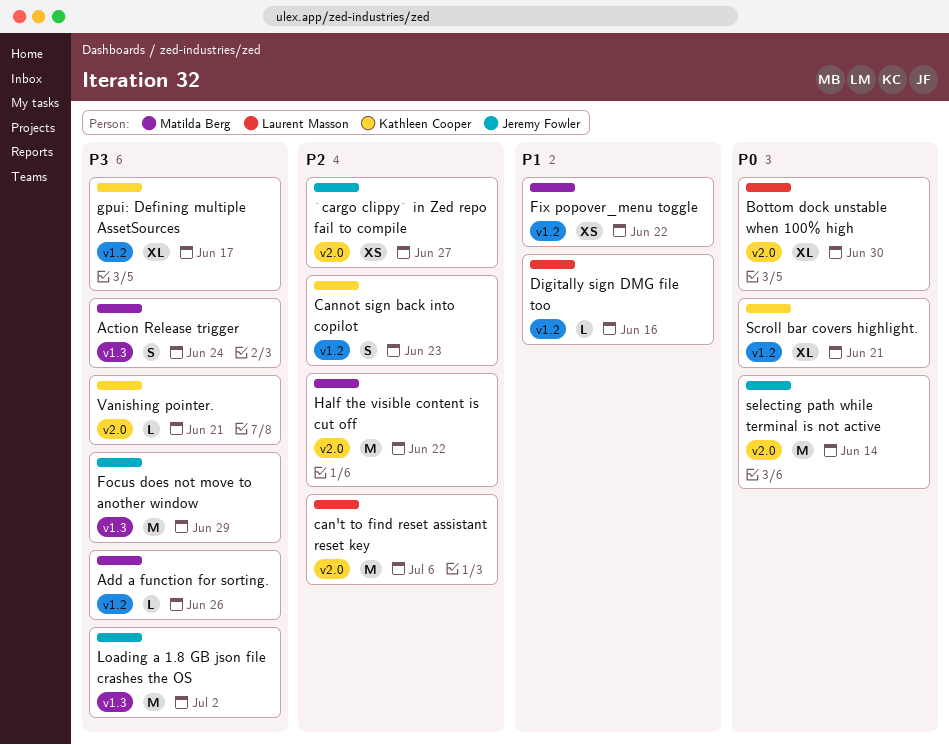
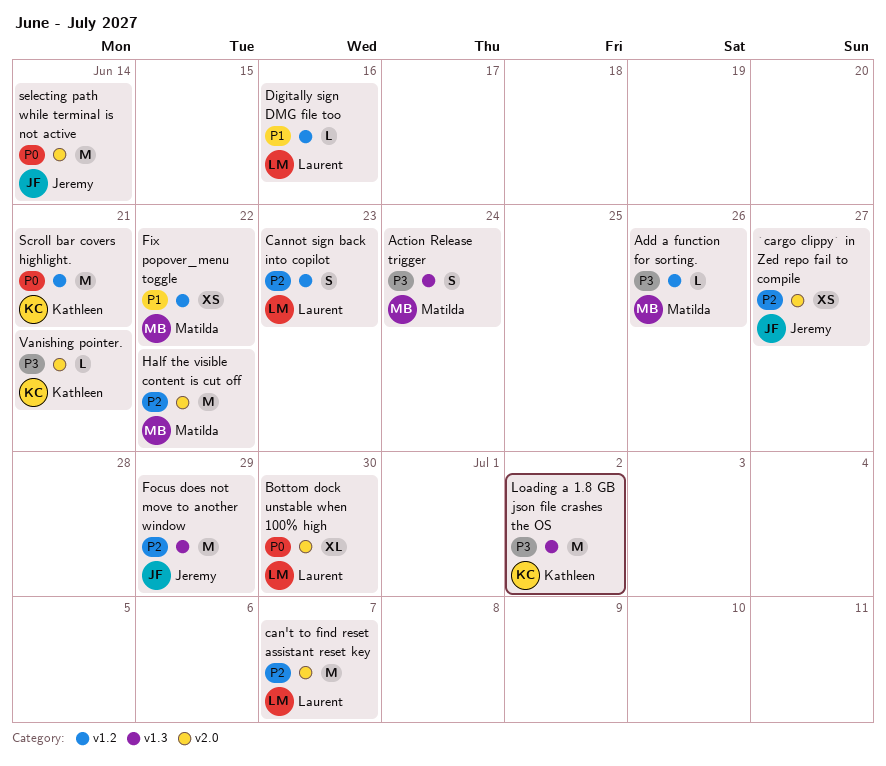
can't to find reset assistant reset key, due: Jul 6 -> Jul 7
Cannot sign back into copilot, owner: Kathleen Cooper -> Laurent Masson
Focus does not move to another window, priority: P3 -> P2
gpui: Defining multiple AssetSources: present -> none
Loading a 1.8 GB json file crashes the OS, owner: Jeremy Fowler -> Kathleen Cooper
Scroll bar covers highlight., estimate: XL -> M

